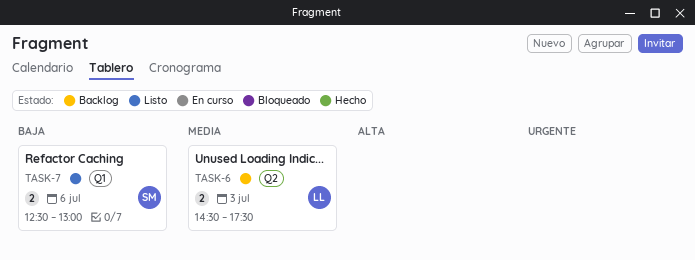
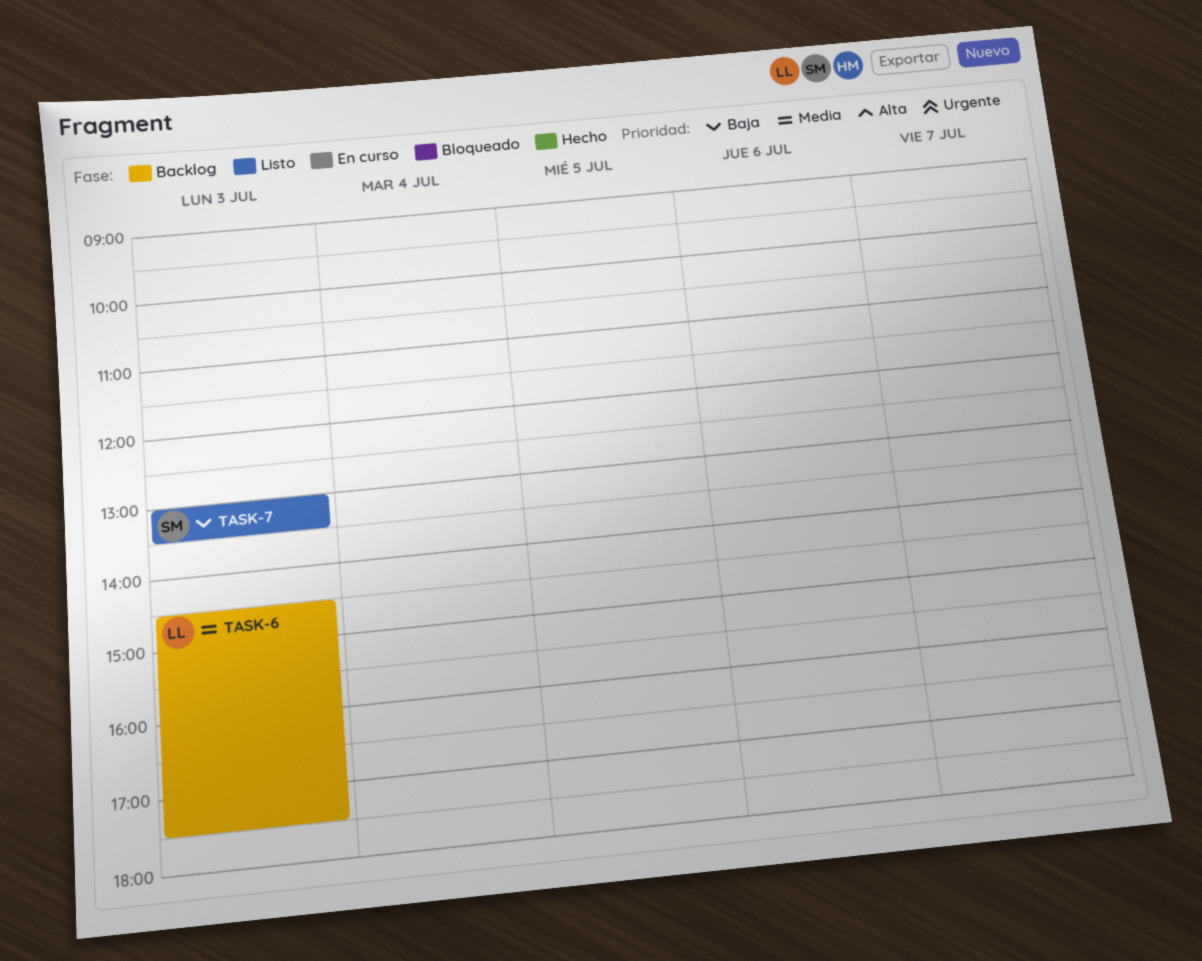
TASK-7, day: Jul 6 -> Jul 3
TASK-7, begins: 12:30 -> 13:00
TASK-7, ends: 13:00 -> 13:30

